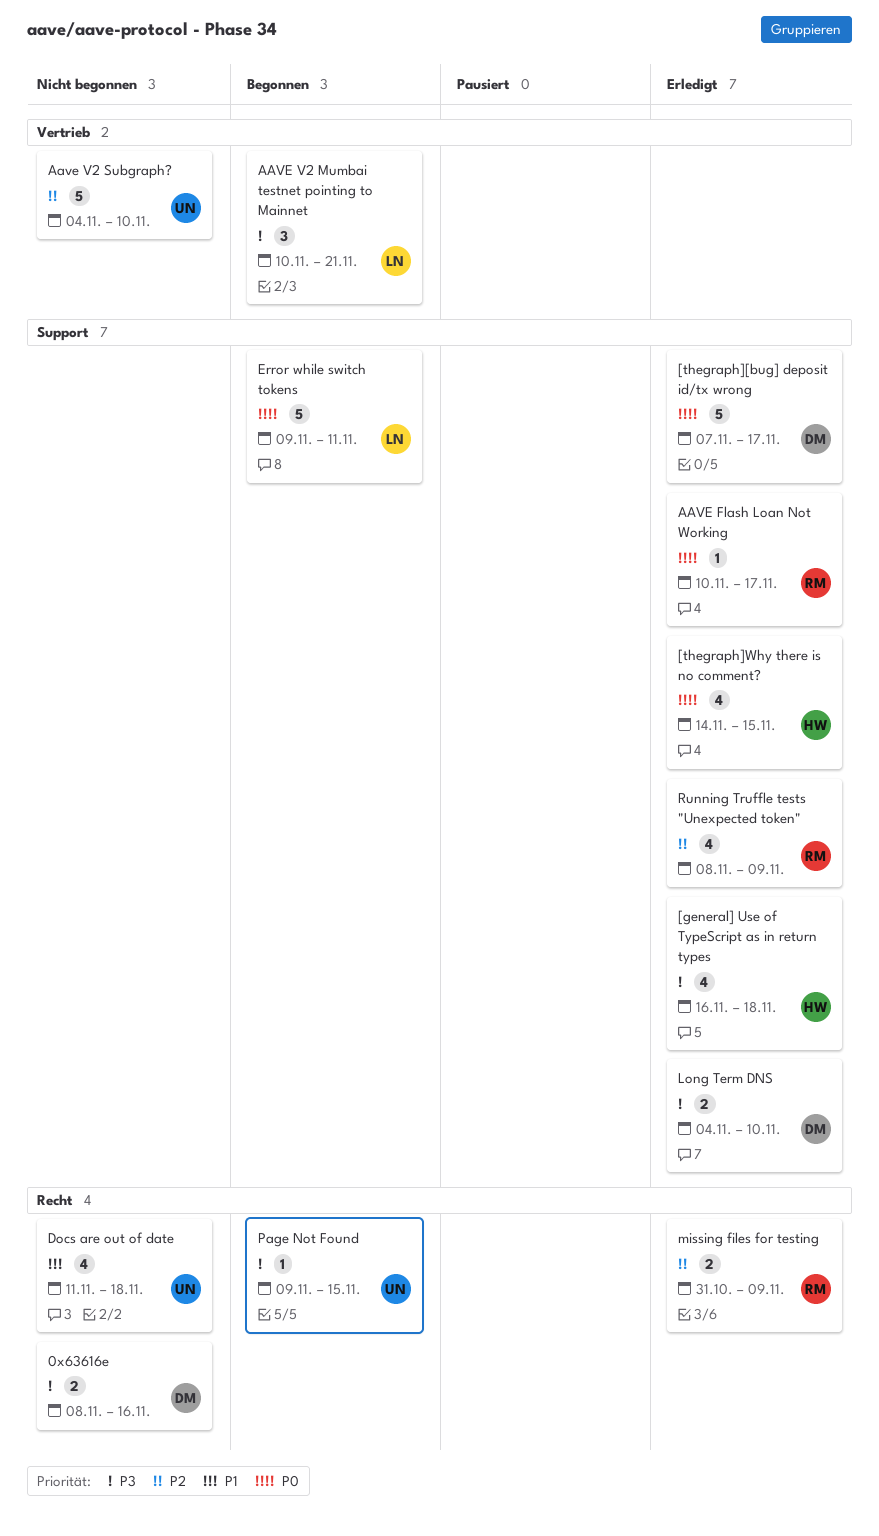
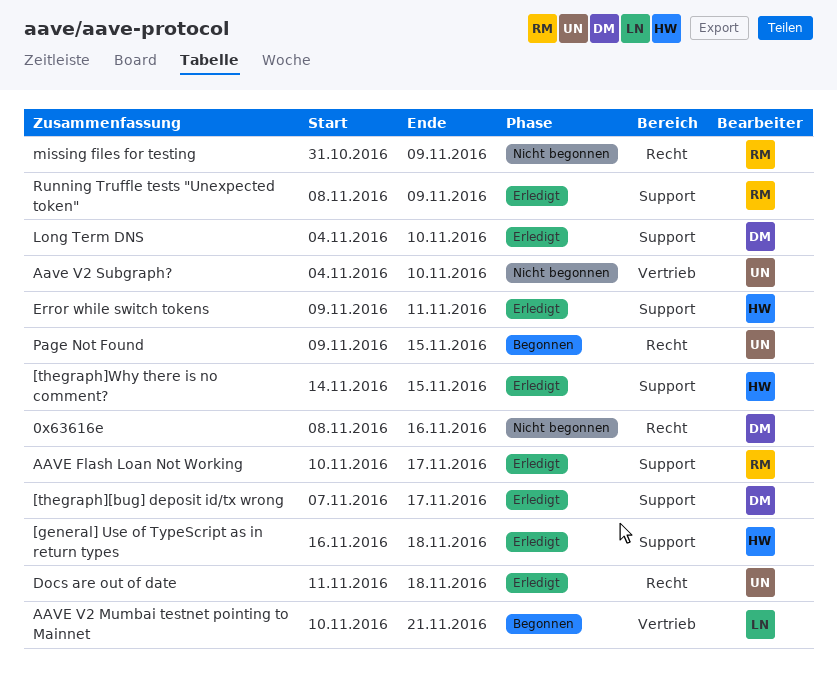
Docs are out of date, status: Nicht begonnen -> Erledigt
Error while switch tokens, status: Begonnen -> Erledigt
Error while switch tokens, owner: LN -> HW
missing files for testing, status: Erledigt -> Nicht begonnen

